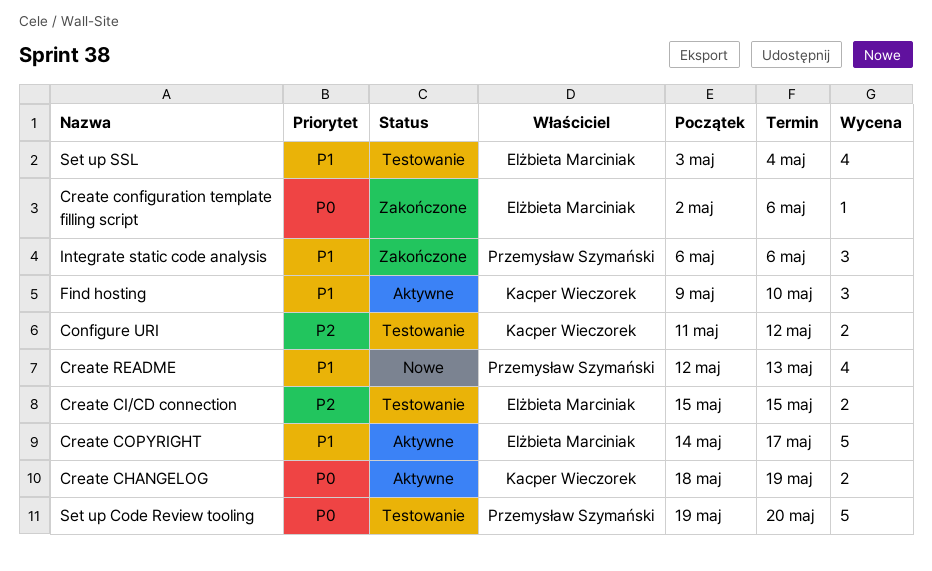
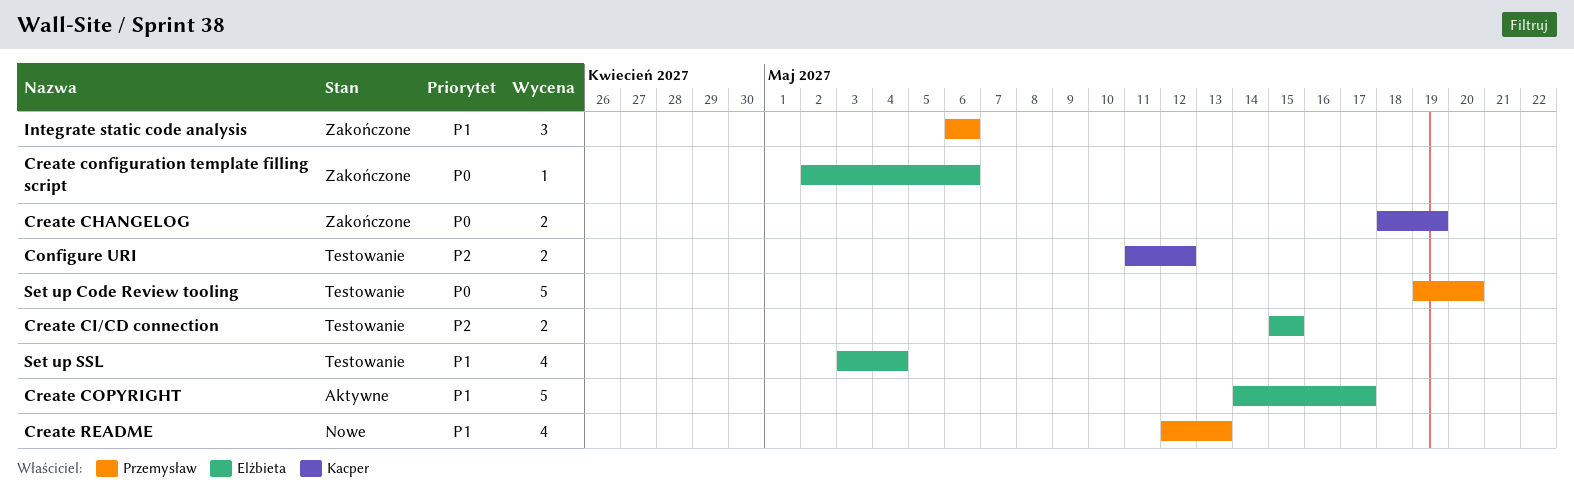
Create CHANGELOG, status: Aktywne -> Zakończone
Find hosting: present -> none

